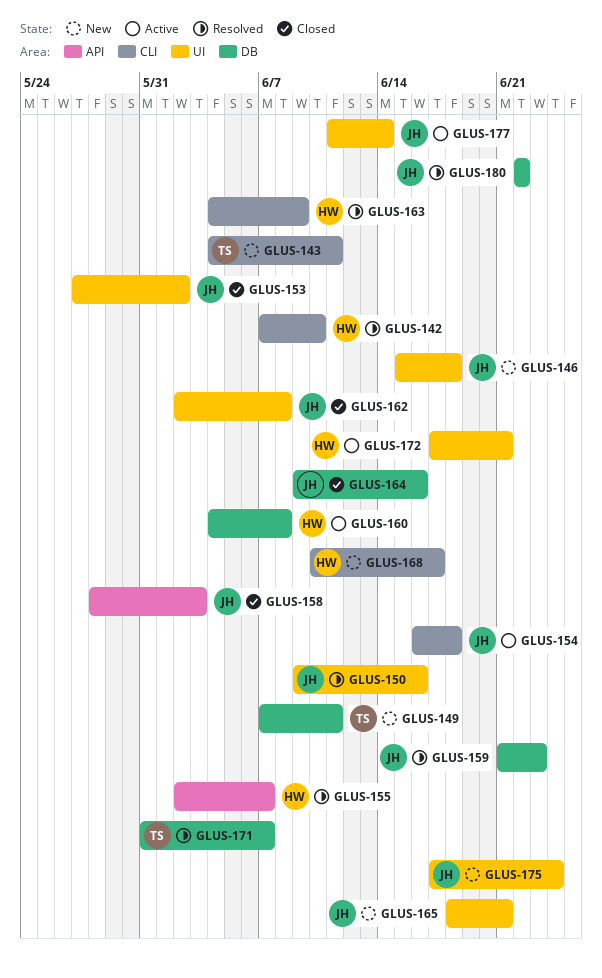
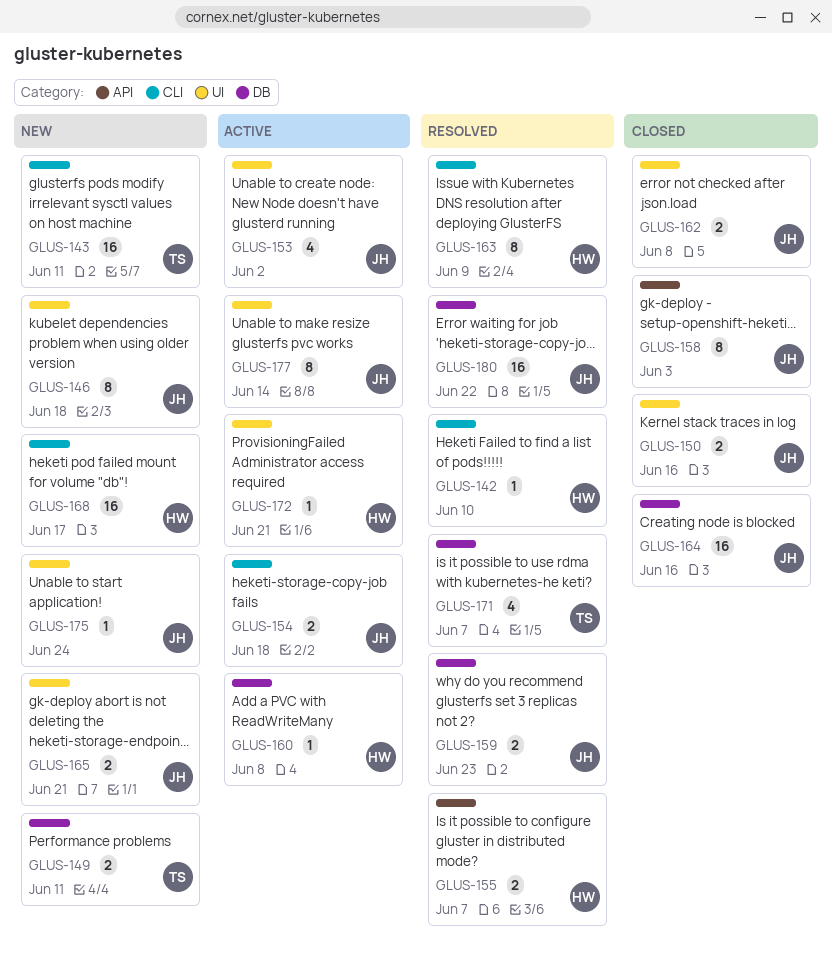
GLUS-150, status: Resolved -> Closed
GLUS-153, status: Closed -> Active

